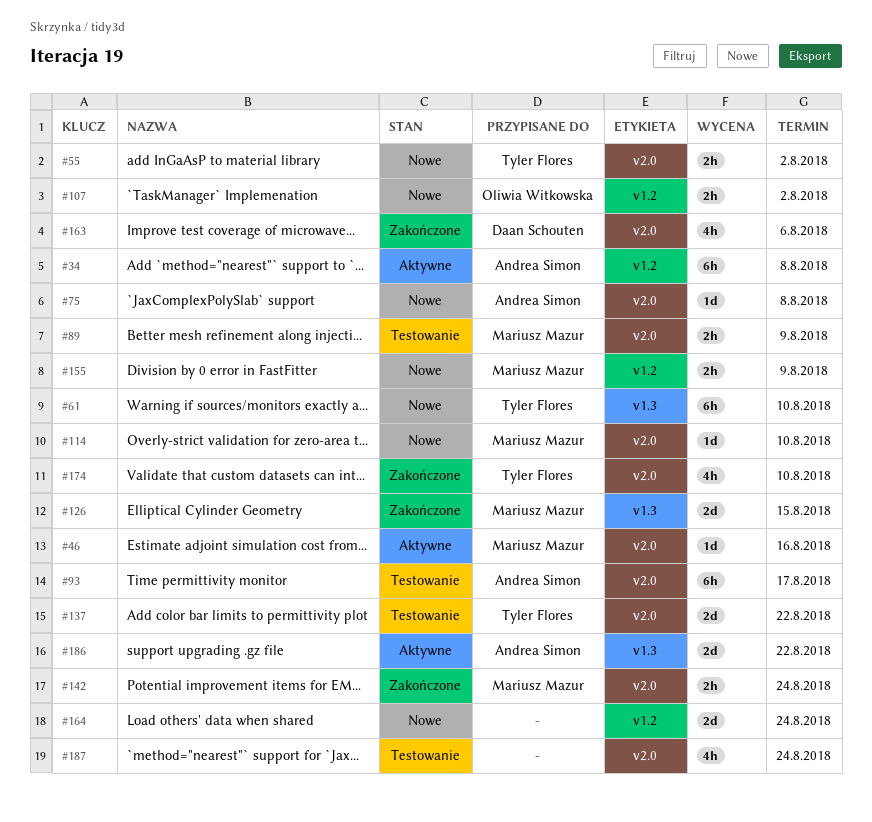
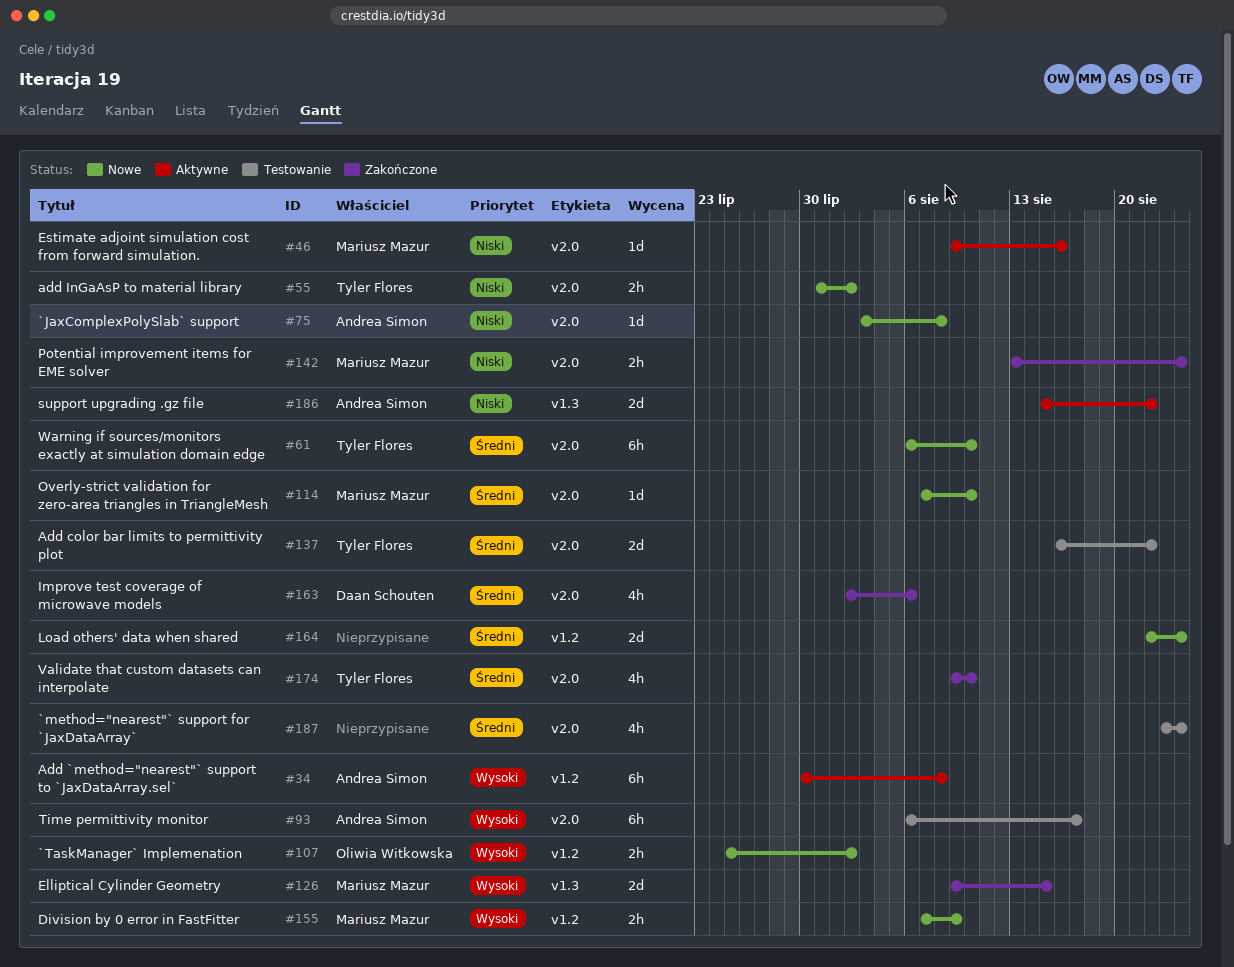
#61, label: v1.3 -> v2.0
#89: present -> none

